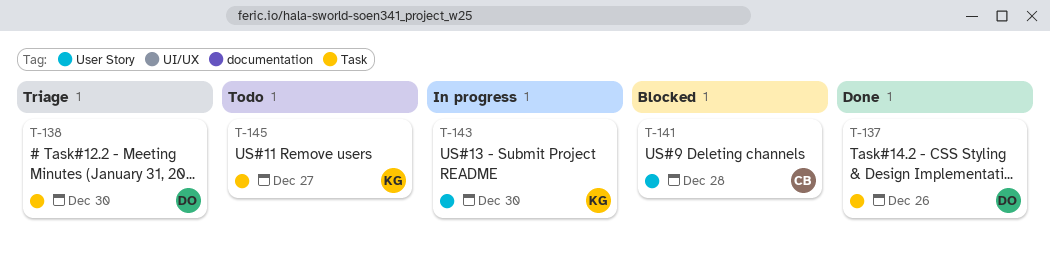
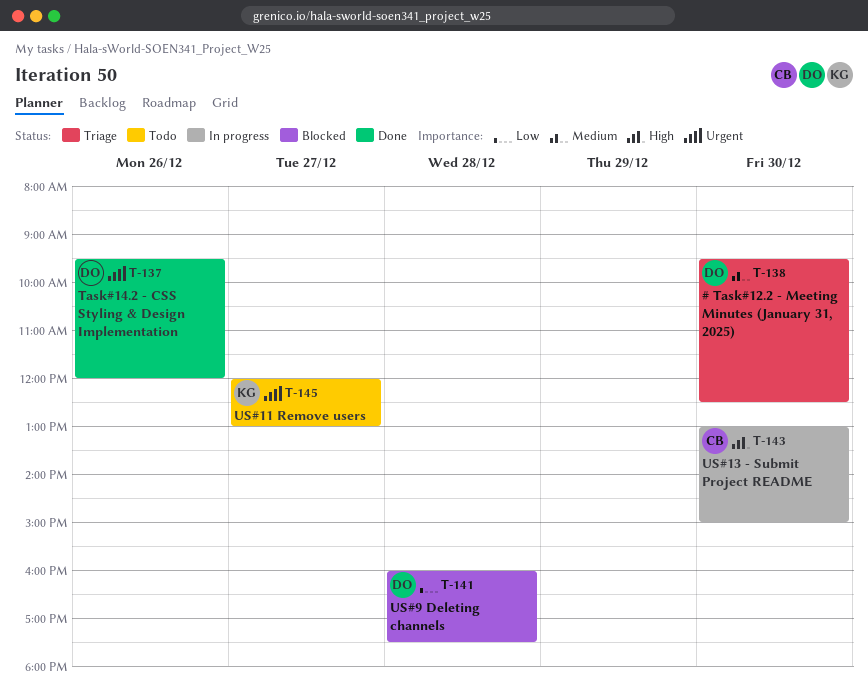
T-141, owner: CB -> DO
T-143, owner: KG -> CB

